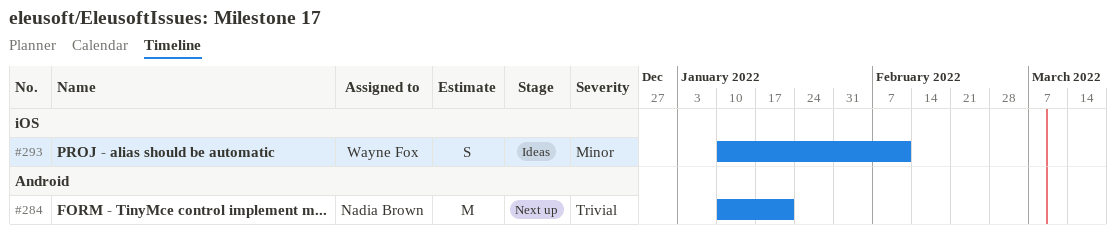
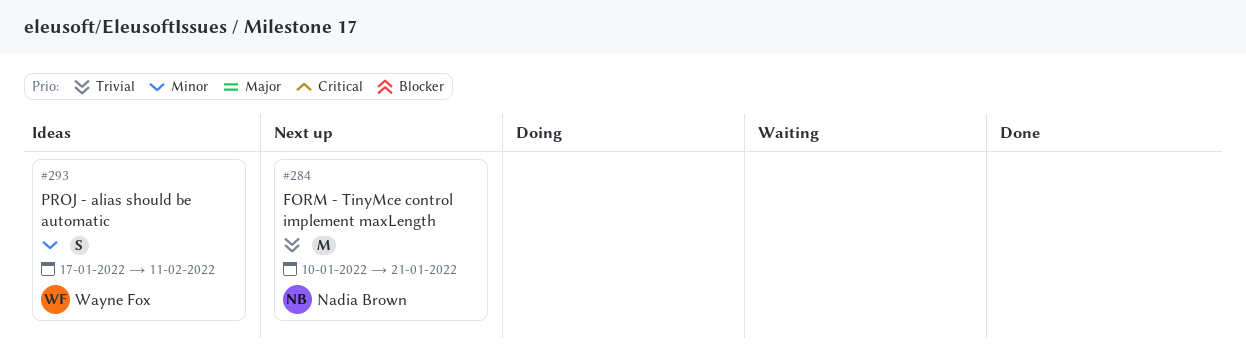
#293, start: Jan 10 -> Jan 17

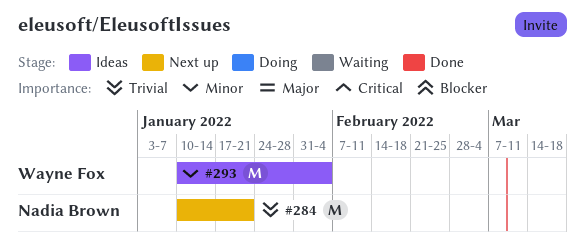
#293, estimate: S -> M
#293, start: Jan 17 -> Jan 10
#293, due: Feb 11 -> Feb 4

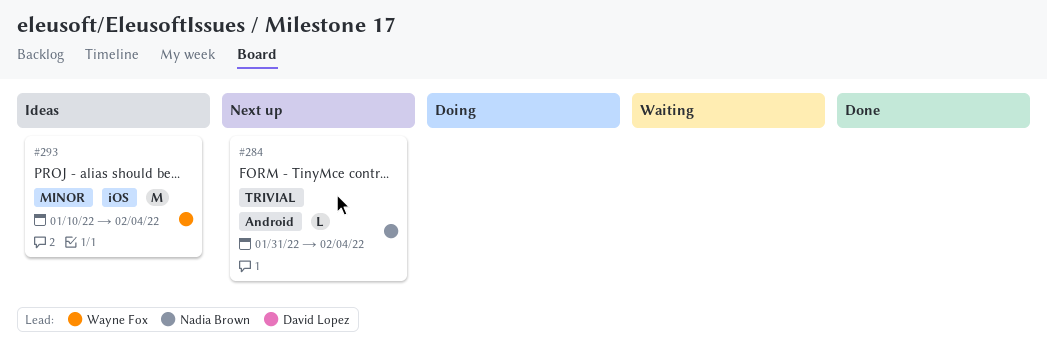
#284, estimate: M -> L
#284, start: Jan 10 -> Jan 31
#284, due: Jan 21 -> Feb 4

